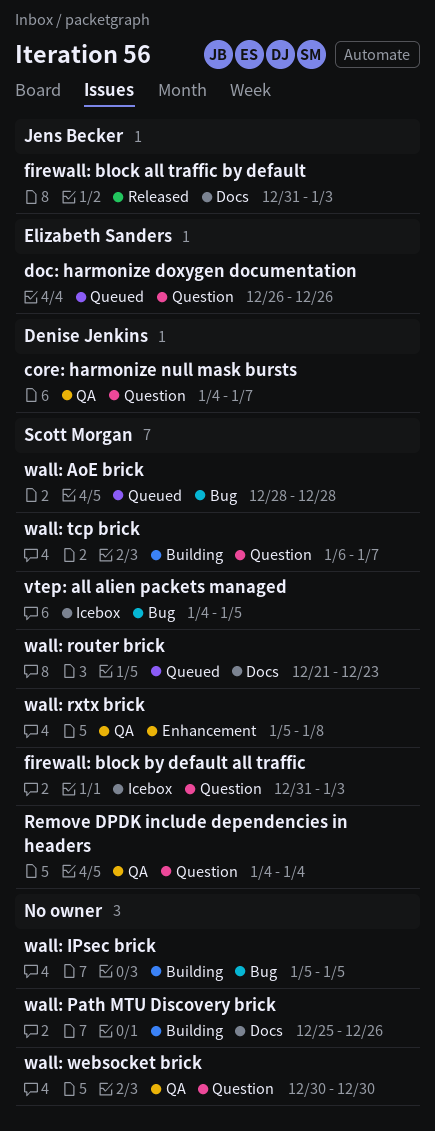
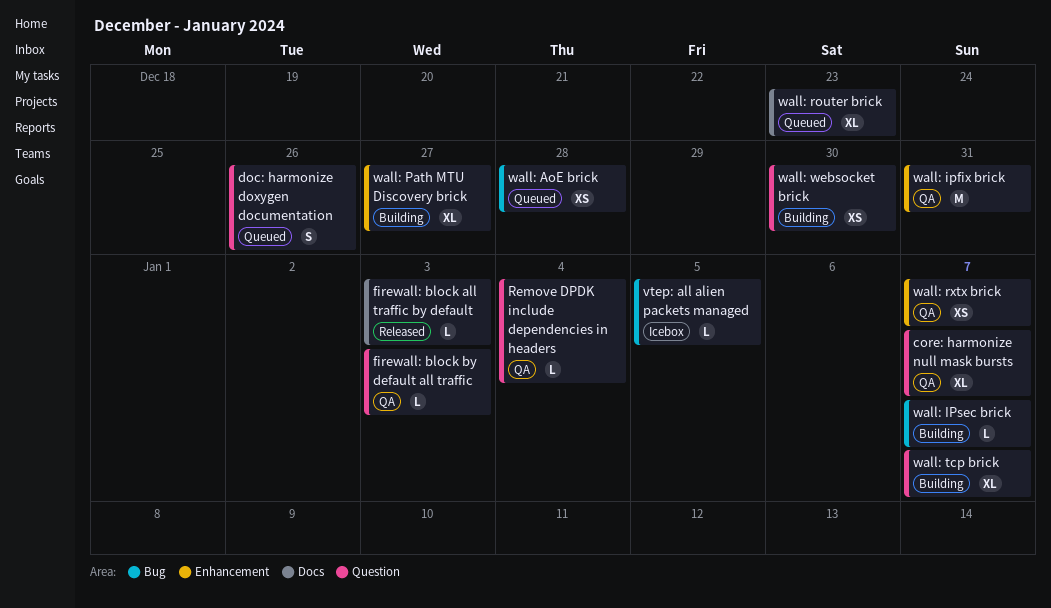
firewall: block by default all traffic, status: Icebox -> QA
wall: ipfix brick: none -> present
wall: IPsec brick, due: Jan 5 -> Jan 7
wall: Path MTU Discovery brick, label: Docs -> Enhancement
wall: Path MTU Discovery brick, due: Dec 26 -> Dec 27
wall: rxtx brick, due: Jan 8 -> Jan 7
wall: websocket brick, status: QA -> Building

